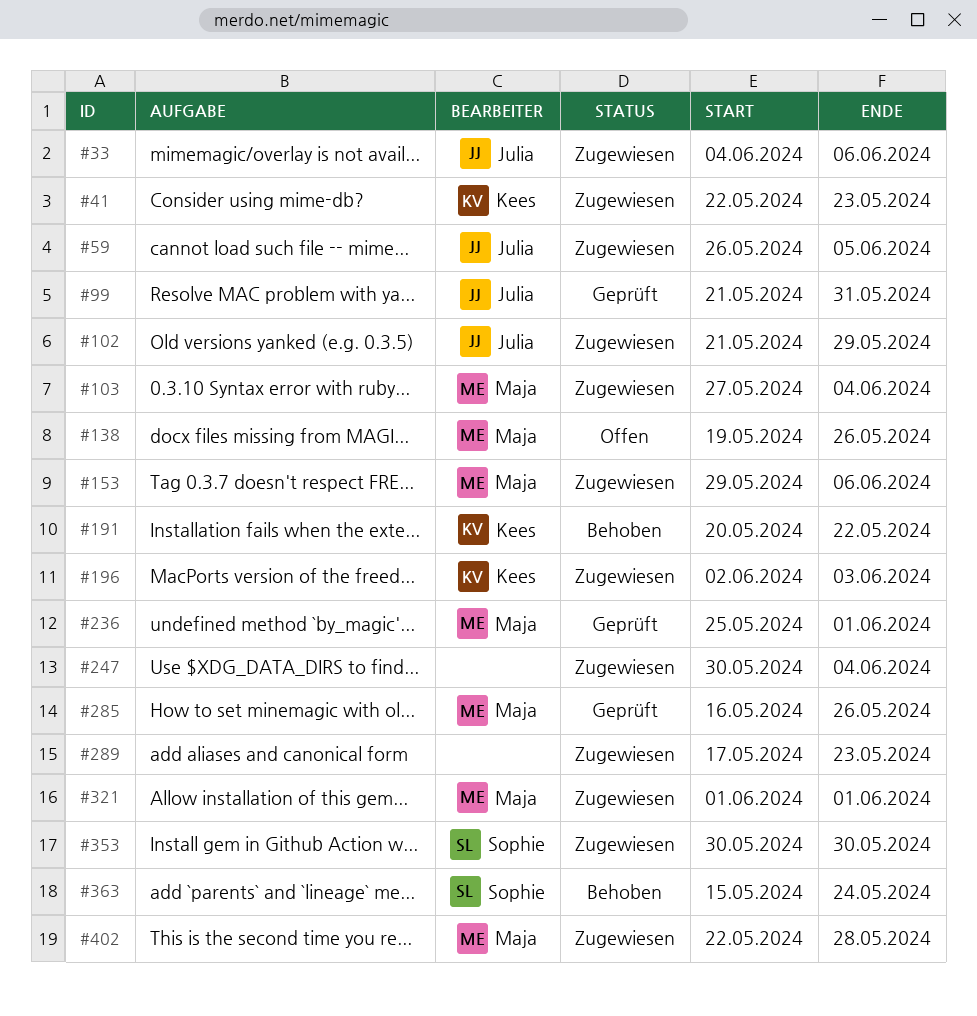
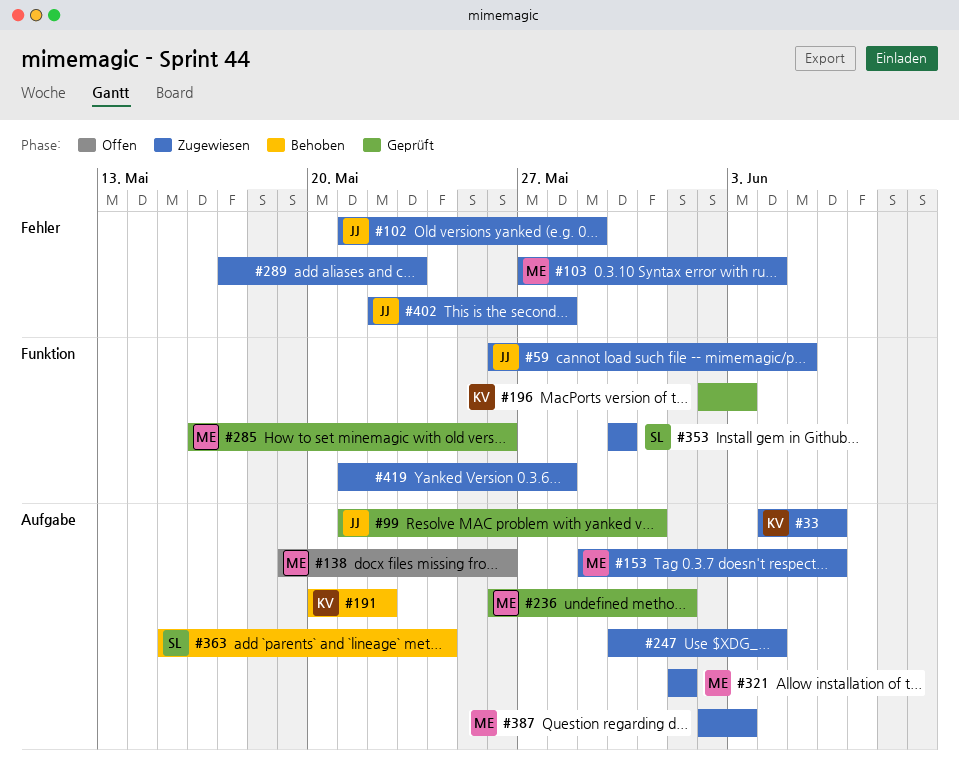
#33, owner: Julia -> Kees
#41: present -> none
#196, status: Zugewiesen -> Geprüft
#236, start: May 25 -> May 26
#387: none -> present
#402, owner: Maja -> Julia
#419: none -> present

